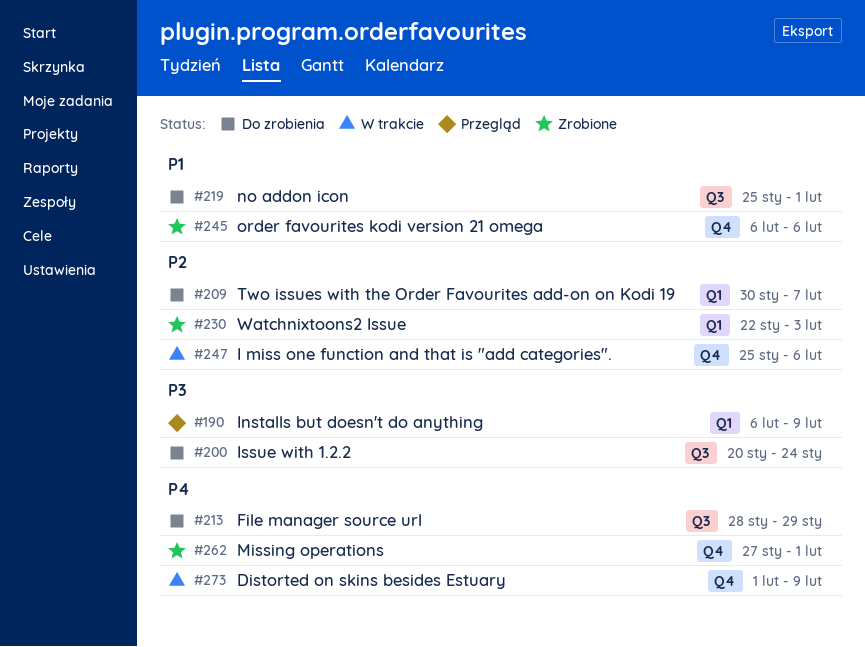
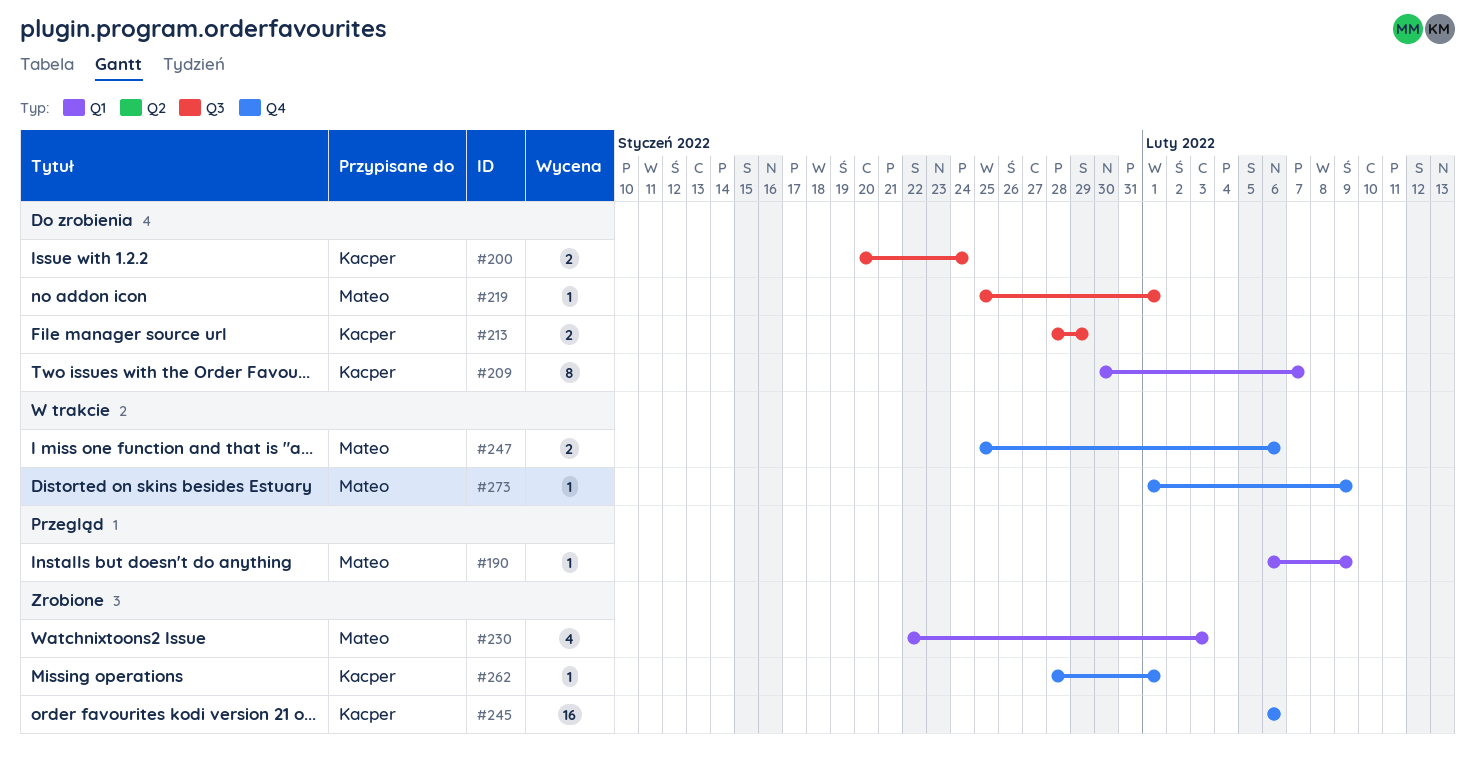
#262, start: Jan 27 -> Jan 28

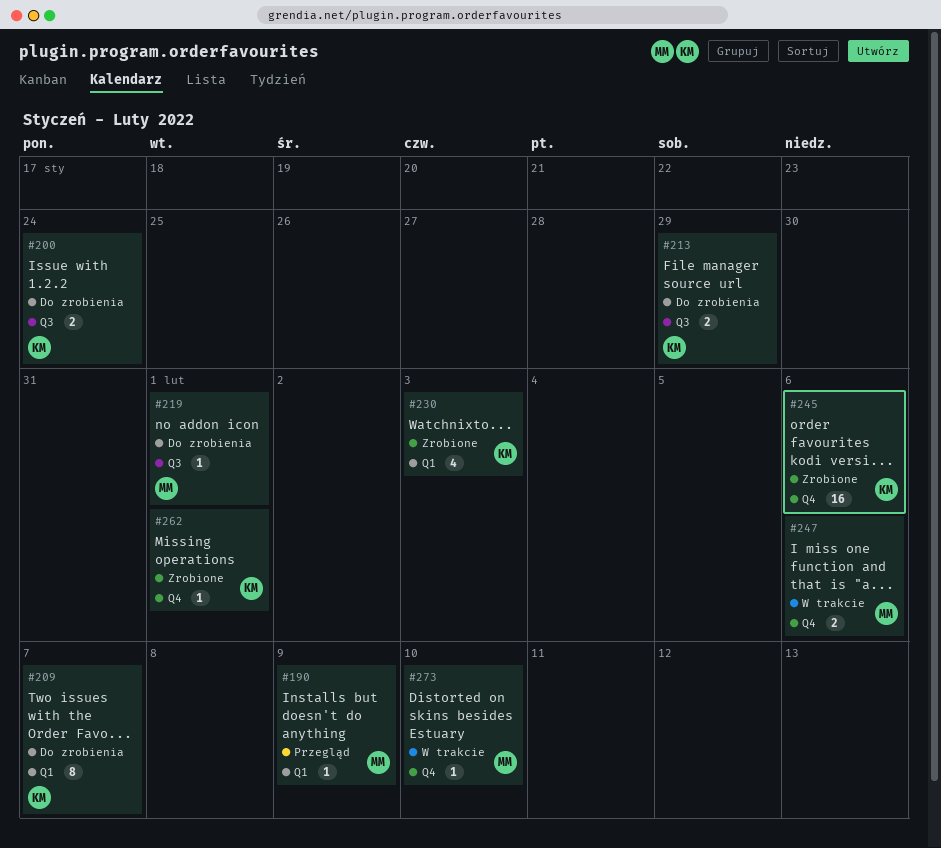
#230, owner: Mateo -> Kacper
#273, due: Feb 9 -> Feb 10

